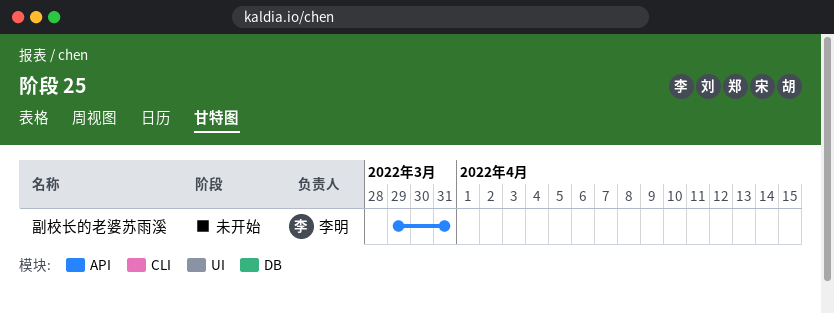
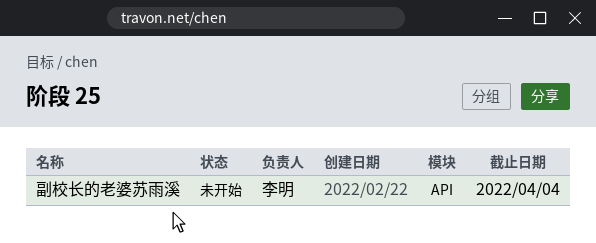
副校长的老婆苏雨溪, due: Mar 31 -> Apr 4

